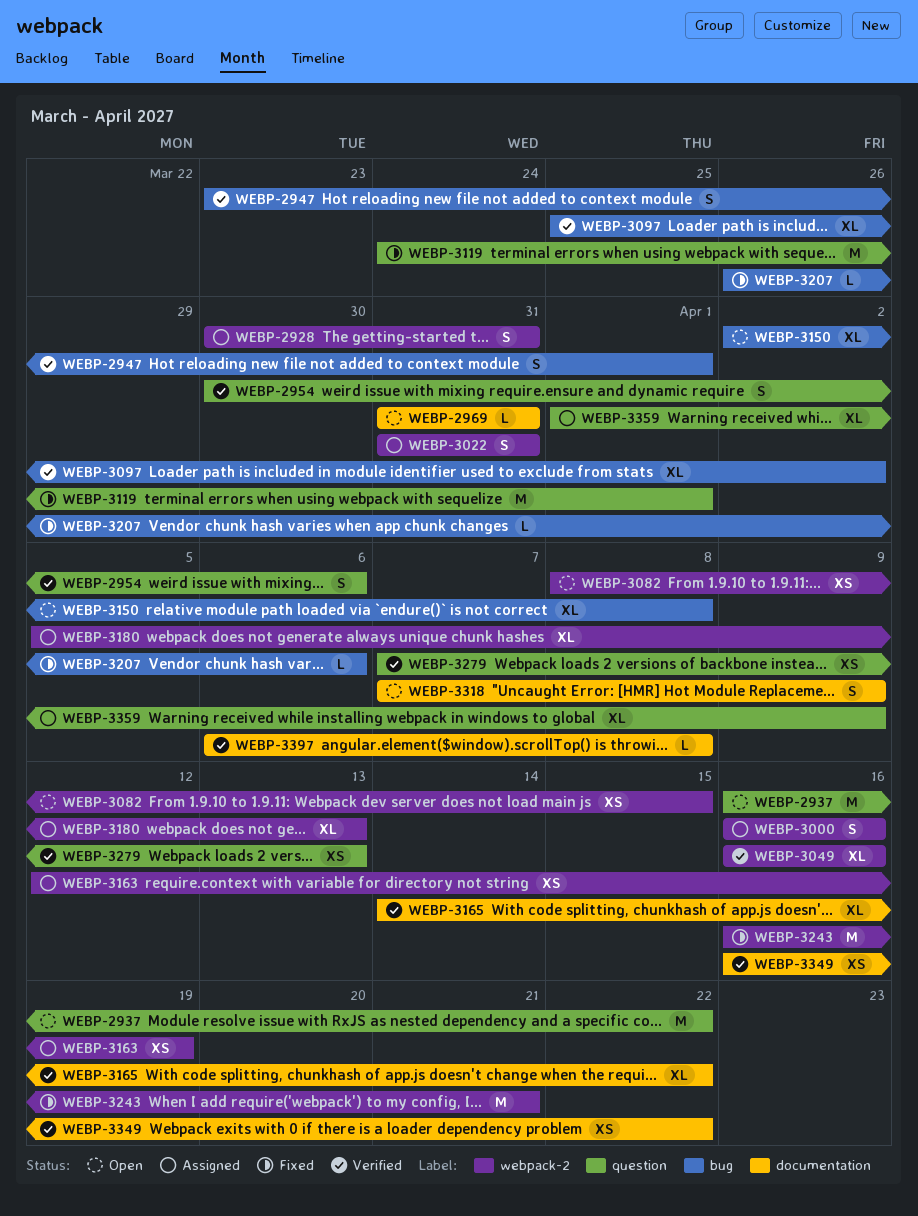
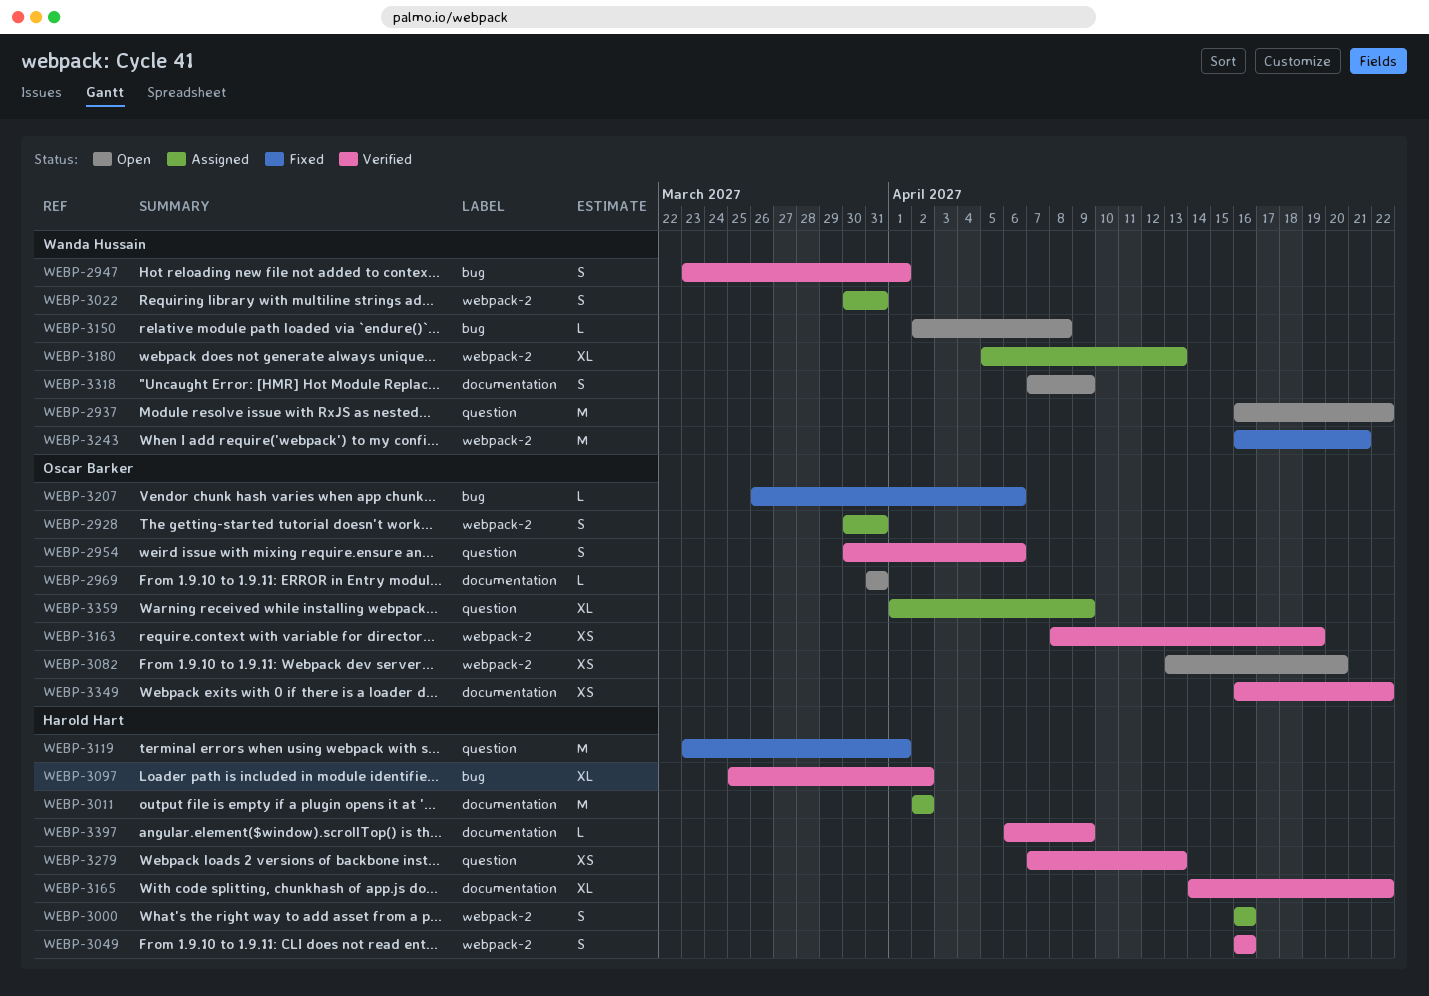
WEBP-3011: none -> present
WEBP-3022, start: Mar 31 -> Mar 30
WEBP-3049, estimate: XL -> S
WEBP-3082, start: Apr 8 -> Apr 13
WEBP-3082, due: Apr 15 -> Apr 20
WEBP-3119, start: Mar 24 -> Mar 23
WEBP-3150, estimate: XL -> L
WEBP-3163, status: Assigned -> Verified
WEBP-3163, start: Apr 12 -> Apr 8
WEBP-3397, due: Apr 8 -> Apr 9

